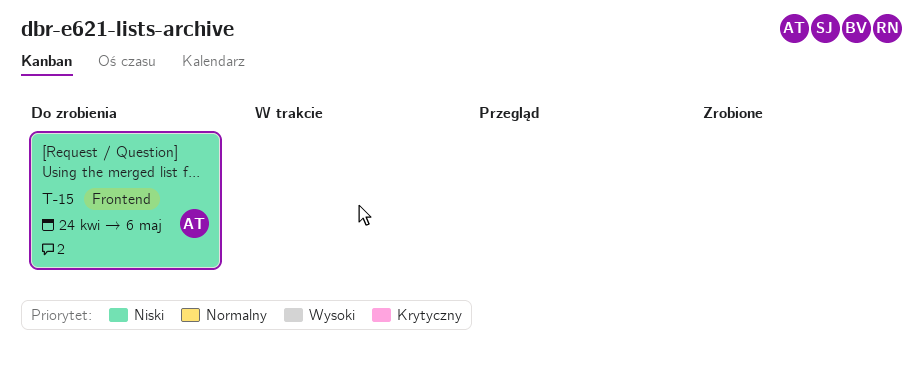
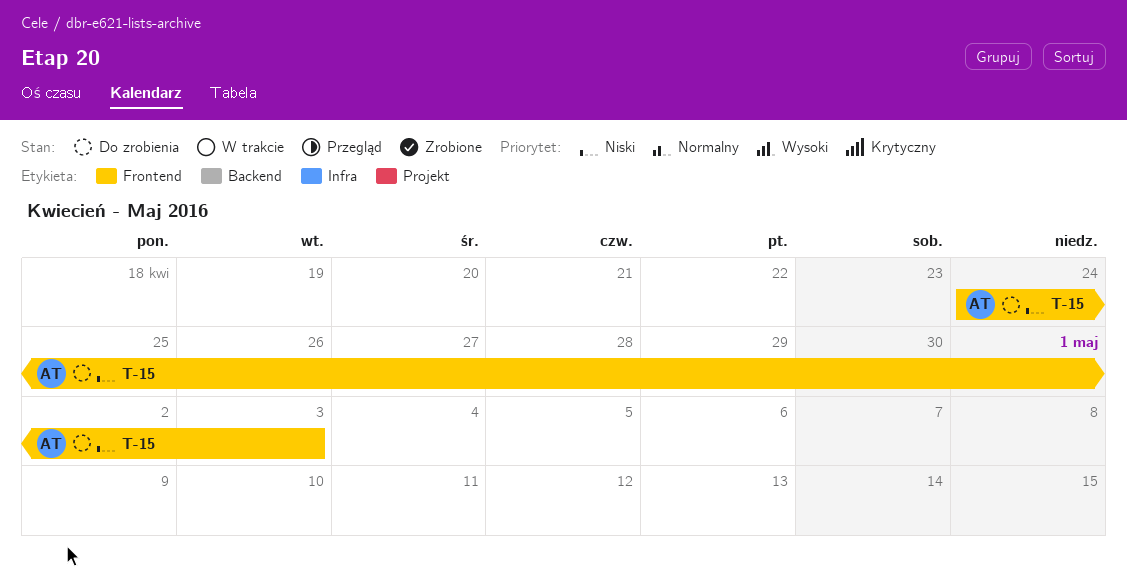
T-15, due: May 6 -> May 3

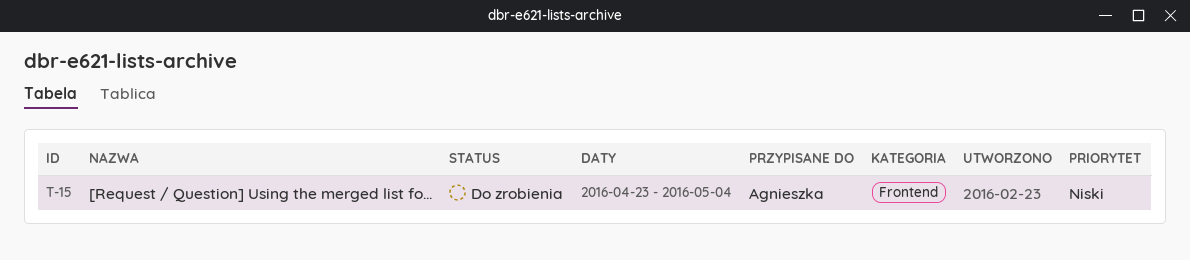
T-15, start: Apr 24 -> Apr 23
T-15, due: May 3 -> May 4

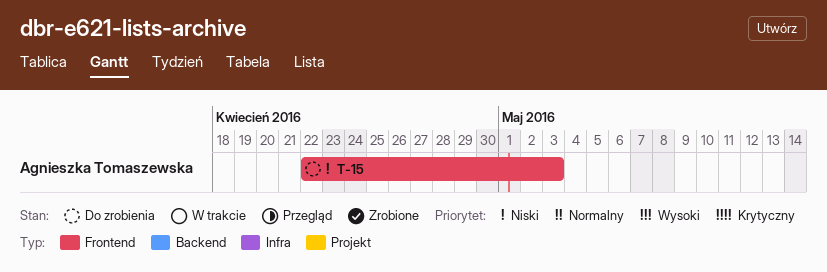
T-15, start: Apr 23 -> Apr 22
T-15, due: May 4 -> May 3

